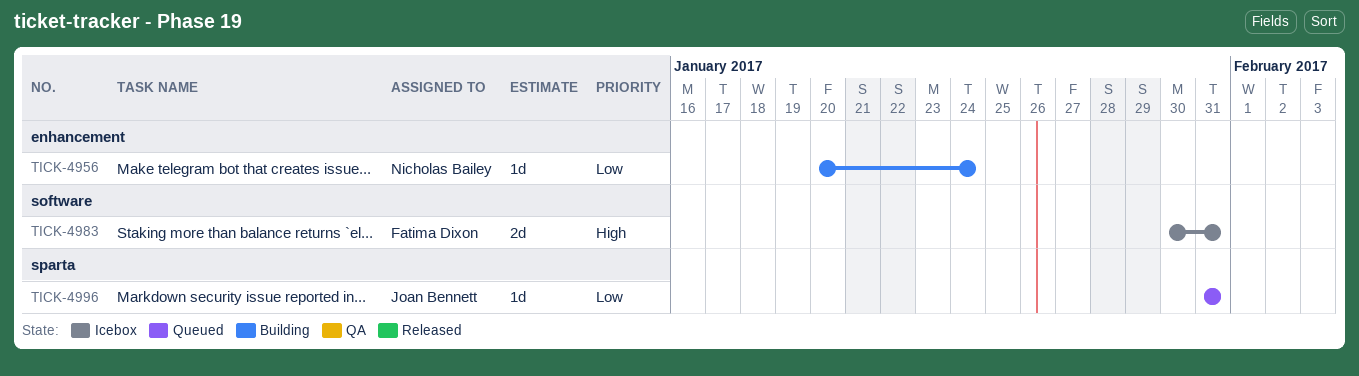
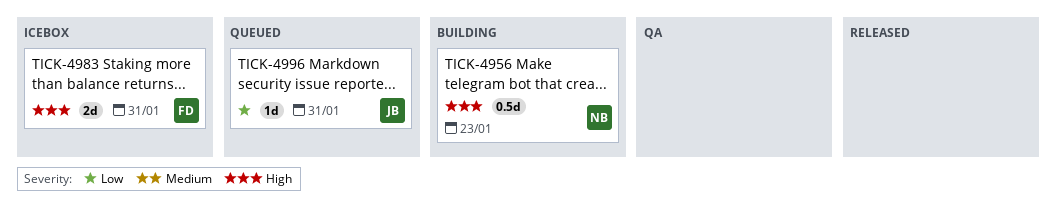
TICK-4956, priority: Low -> High
TICK-4956, estimate: 1d -> 0.5d
TICK-4956, due: Jan 24 -> Jan 23

